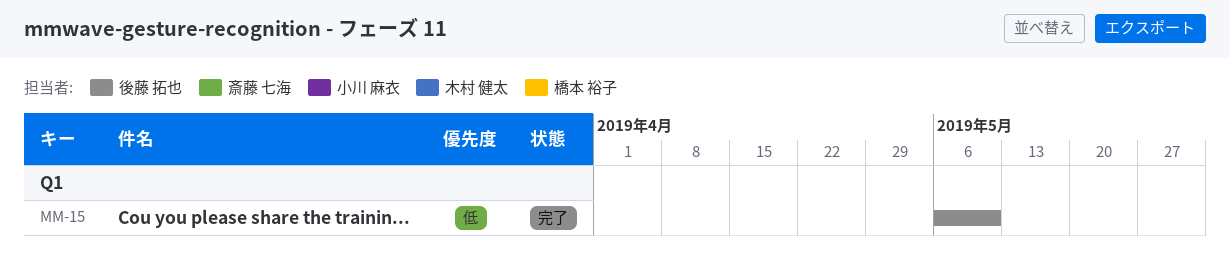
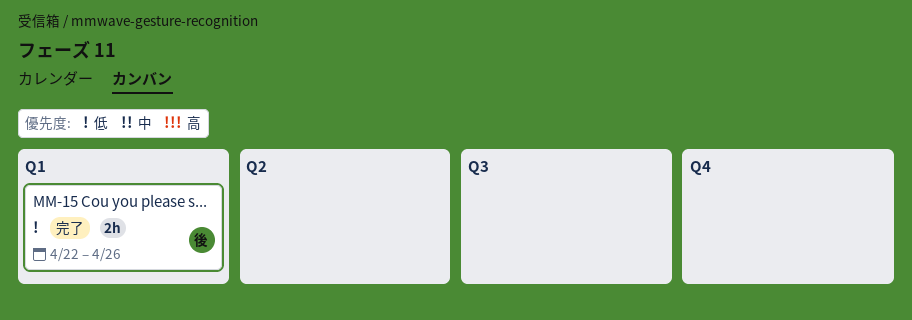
MM-15, start: May 6 -> Apr 22
MM-15, due: May 10 -> Apr 26

